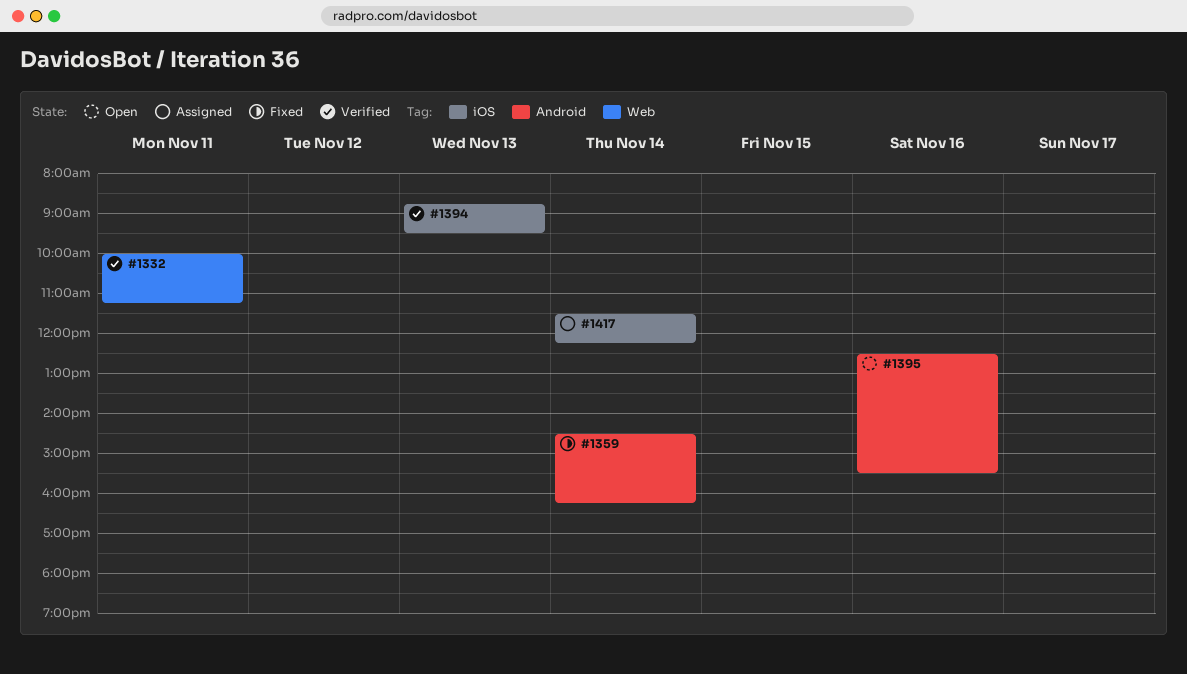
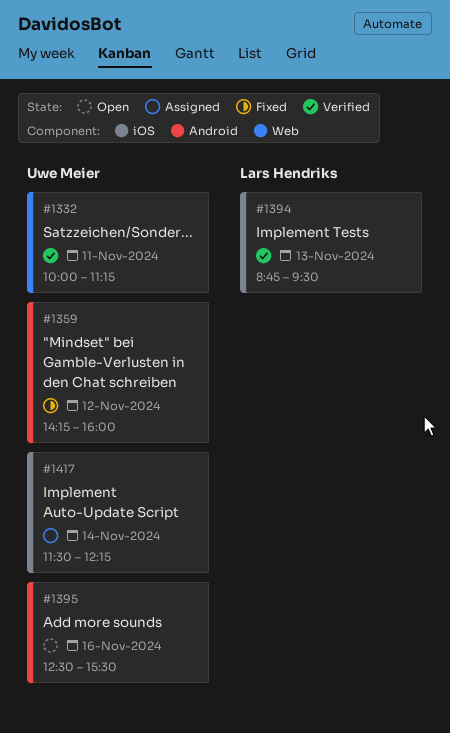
#1359, day: Nov 14 -> Nov 12
#1359, begins: 14:30 -> 14:15
#1359, ends: 16:15 -> 16:00

